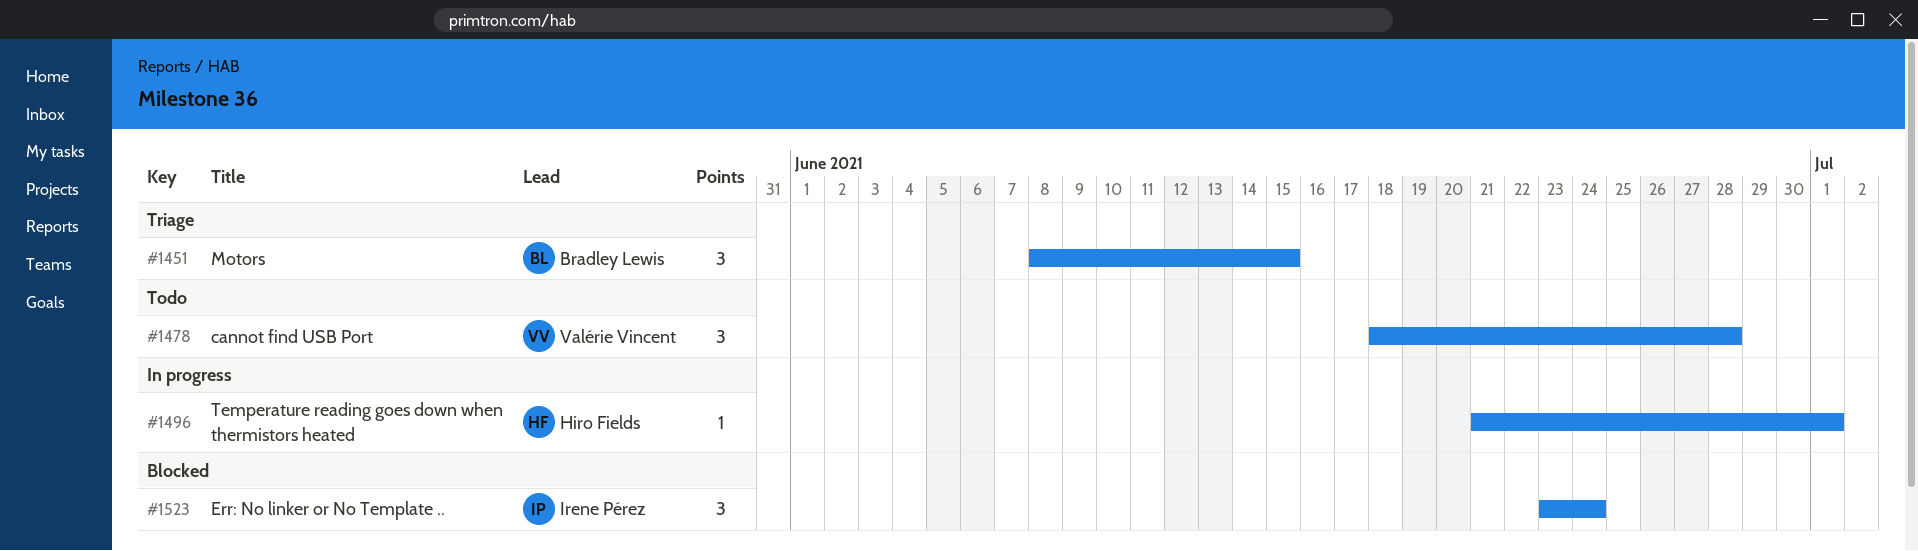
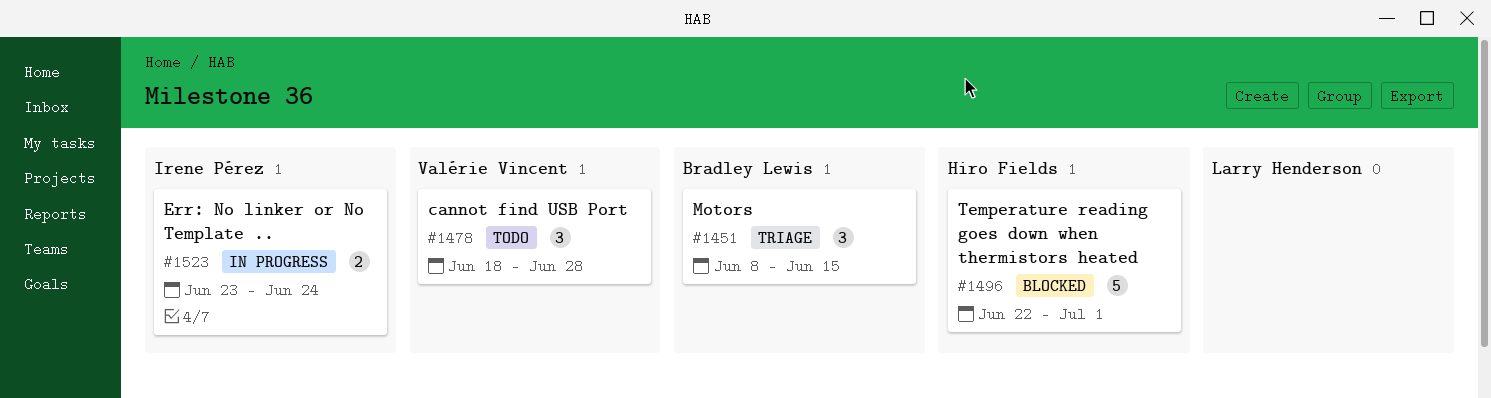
#1496, status: In progress -> Blocked
#1496, estimate: 1 -> 5
#1496, start: Jun 21 -> Jun 22
#1523, status: Blocked -> In progress
#1523, estimate: 3 -> 2

